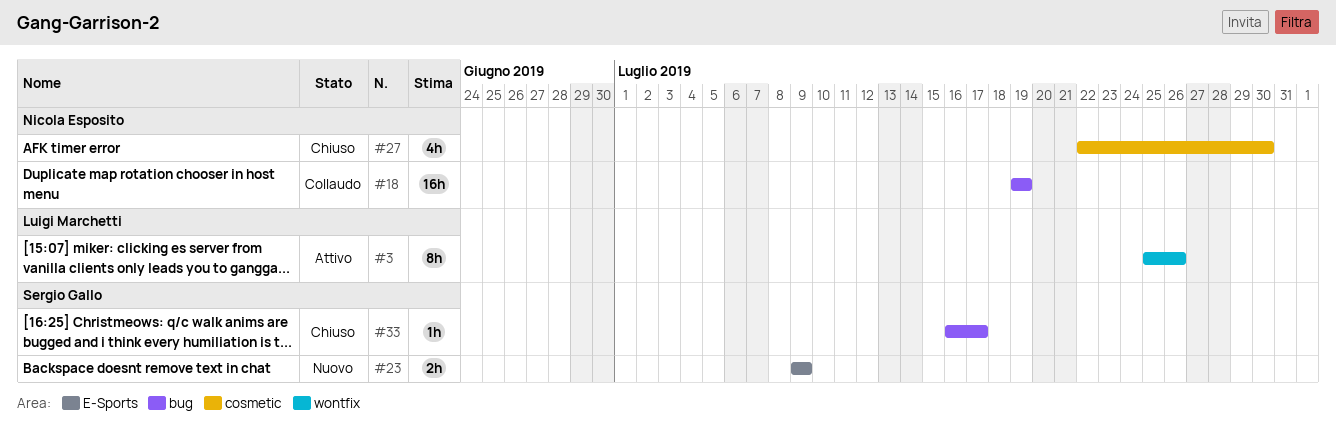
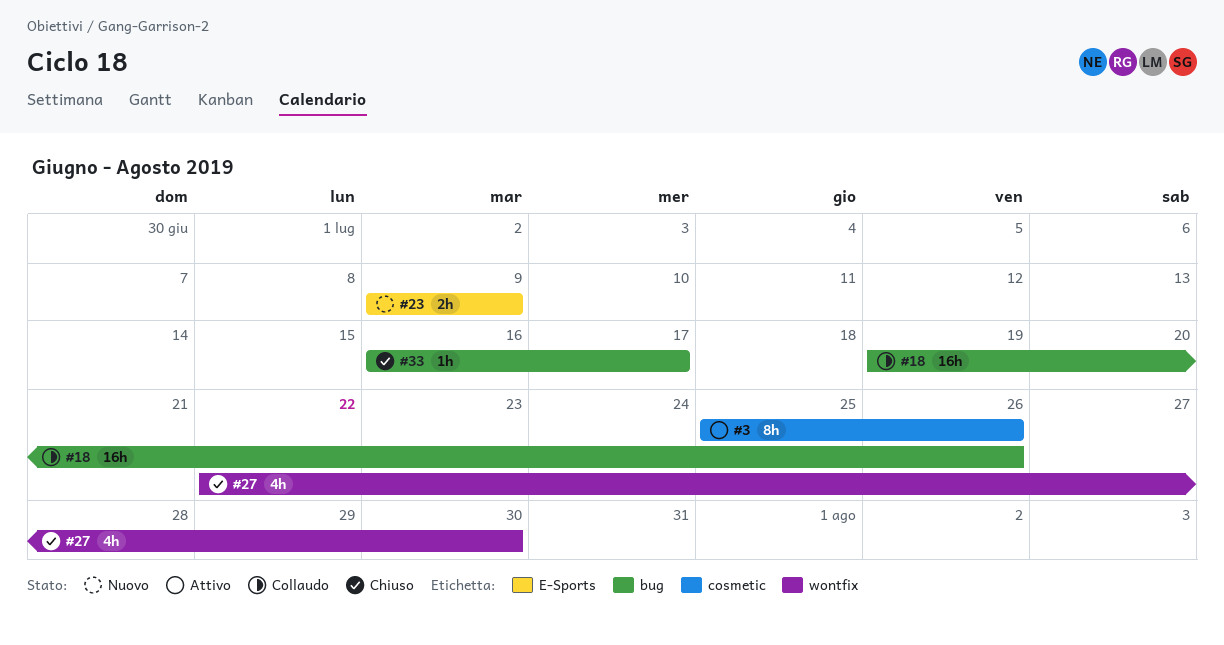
#3, label: wontfix -> cosmetic
#18, due: Jul 19 -> Jul 26
#27, label: cosmetic -> wontfix

